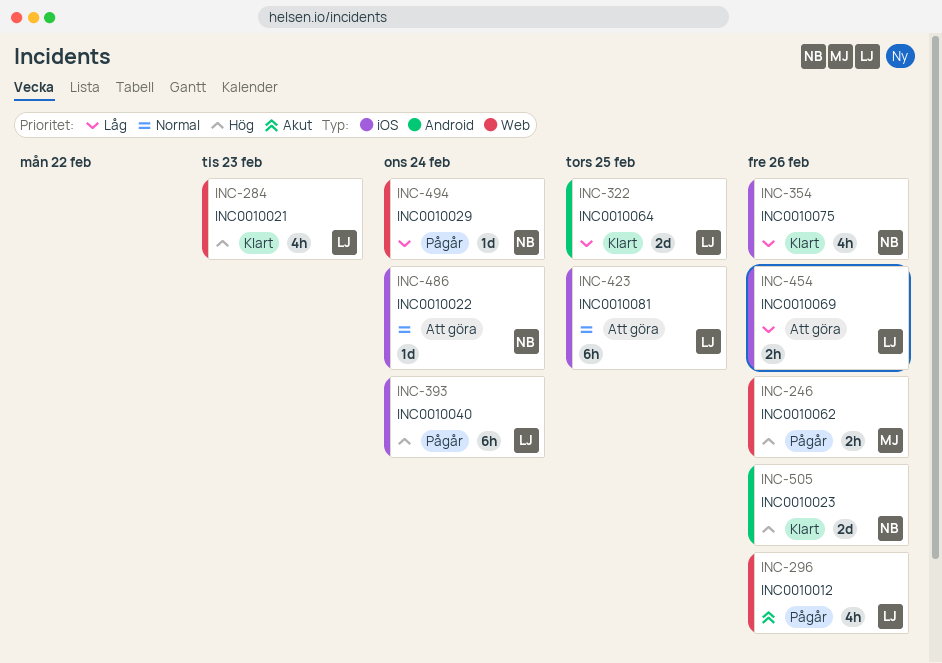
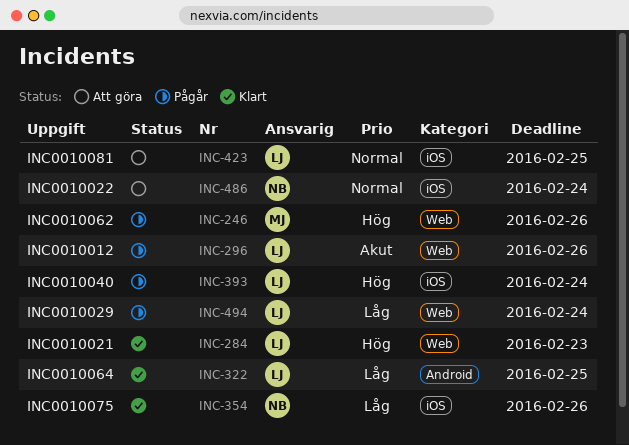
INC-454: present -> none
INC-494, owner: NB -> LJ
INC-505: present -> none

